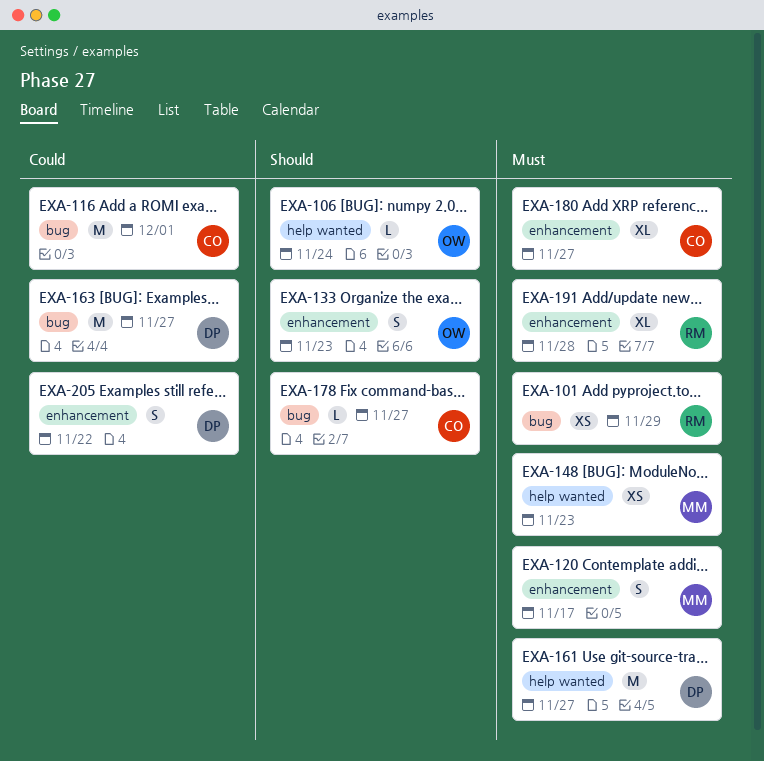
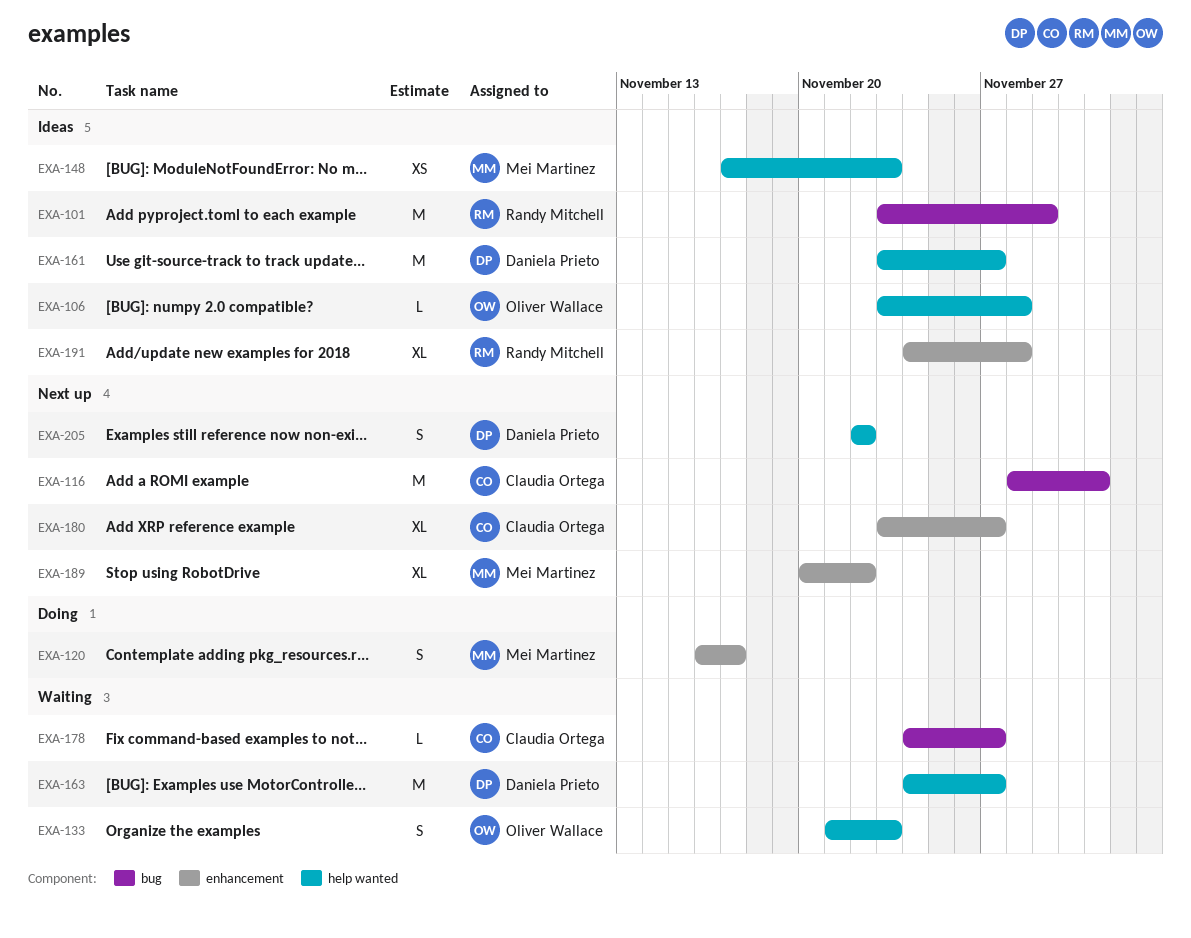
EXA-101, estimate: XS -> M
EXA-106, due: Nov 24 -> Nov 28
EXA-133, label: enhancement -> help wanted
EXA-163, label: bug -> help wanted
EXA-189: none -> present
EXA-205, label: enhancement -> help wanted

